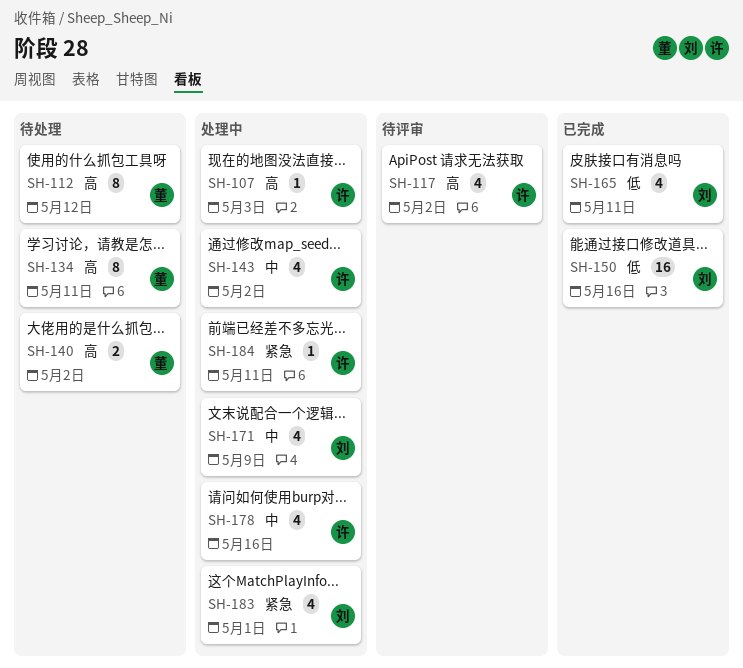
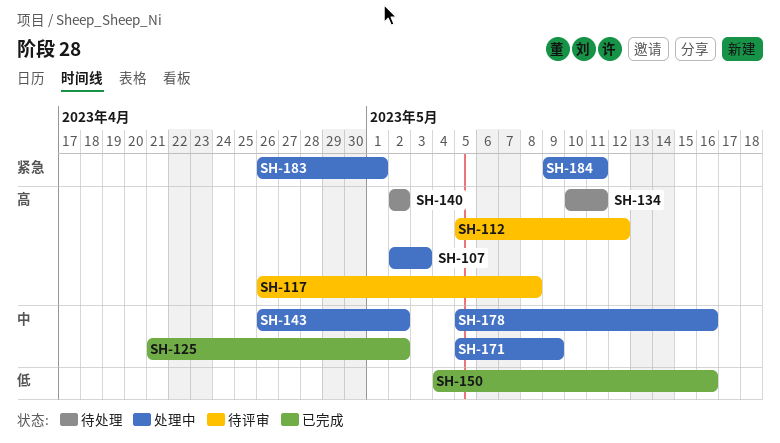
SH-112, status: 待处理 -> 待评审
SH-117, due: May 2 -> May 8
SH-125: none -> present
SH-165: present -> none

